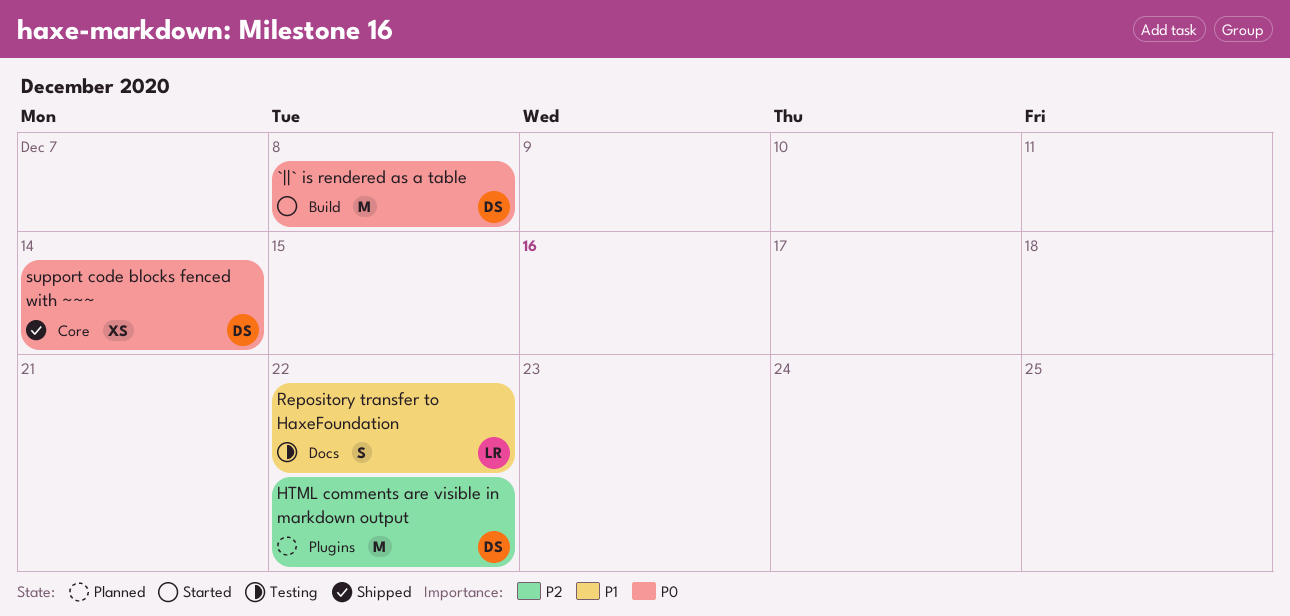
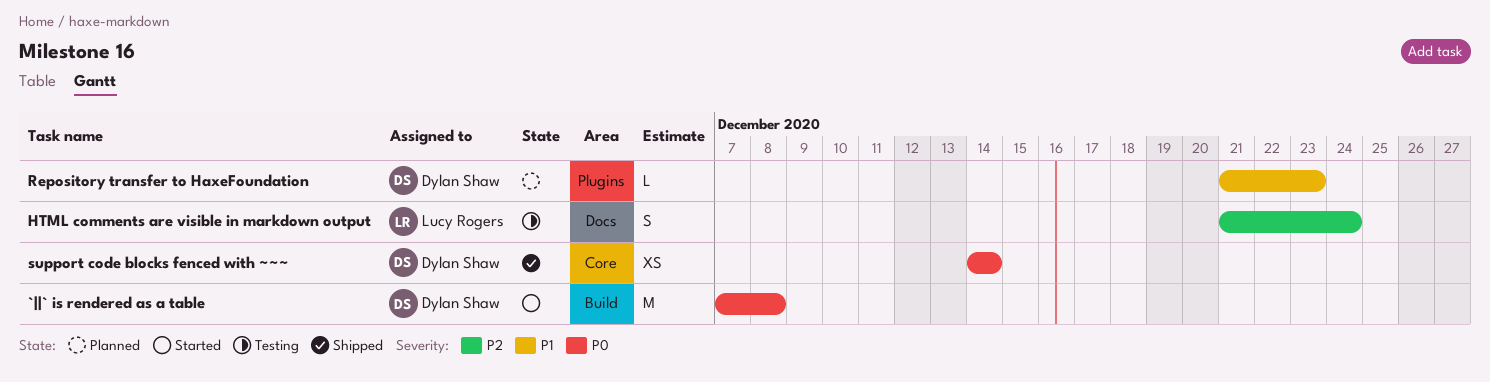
HTML comments are visible in markdown output, status: Planned -> Testing
HTML comments are visible in markdown output, owner: Dylan Shaw -> Lucy Rogers
HTML comments are visible in markdown output, label: Plugins -> Docs
HTML comments are visible in markdown output, estimate: M -> S
HTML comments are visible in markdown output, due: Dec 22 -> Dec 24
Repository transfer to HaxeFoundation, status: Testing -> Planned
Repository transfer to HaxeFoundation, owner: Lucy Rogers -> Dylan Shaw
Repository transfer to HaxeFoundation, label: Docs -> Plugins
Repository transfer to HaxeFoundation, estimate: S -> L
Repository transfer to HaxeFoundation, due: Dec 22 -> Dec 23

